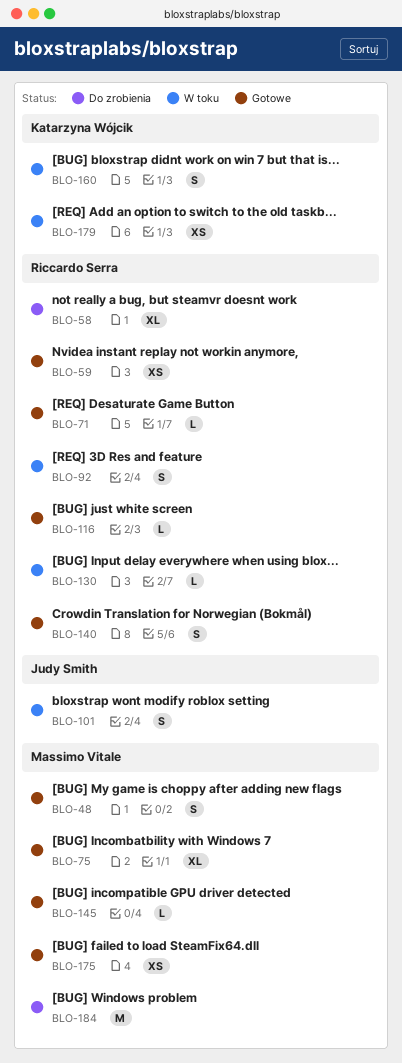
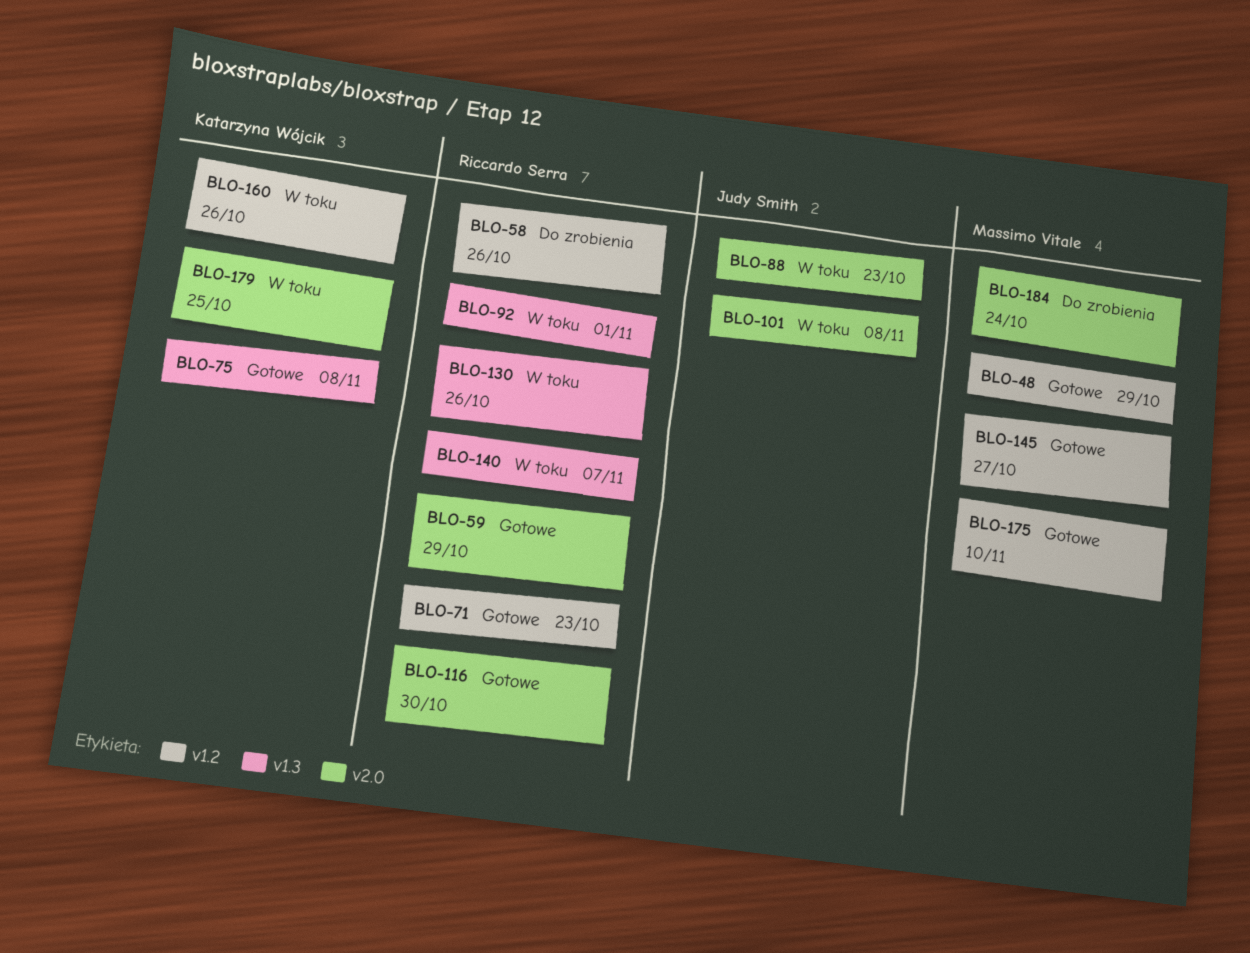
BLO-75, owner: Massimo Vitale -> Katarzyna Wójcik
BLO-88: none -> present
BLO-140, status: Gotowe -> W toku

